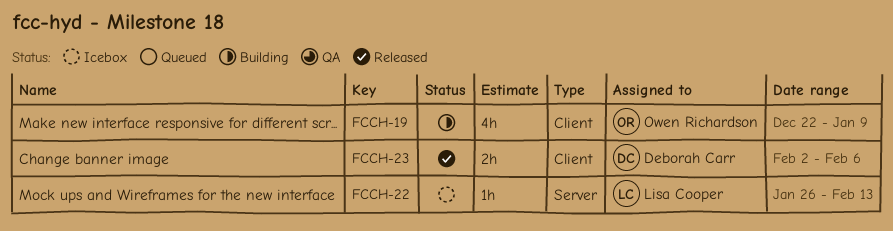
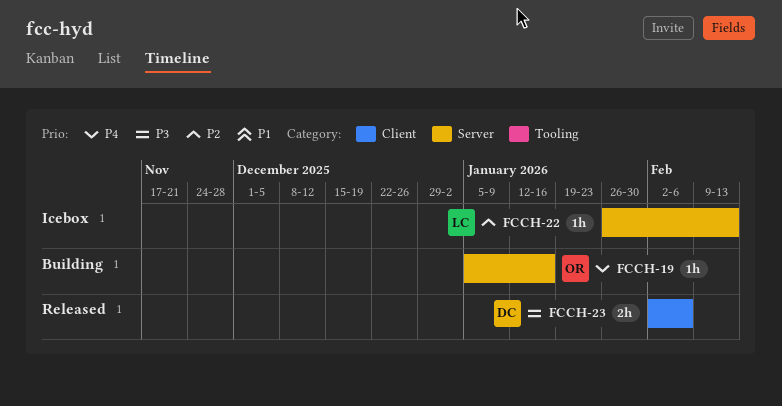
FCCH-19, label: Client -> Server
FCCH-19, estimate: 4h -> 1h
FCCH-19, start: Dec 22 -> Jan 5
FCCH-19, due: Jan 9 -> Jan 16

